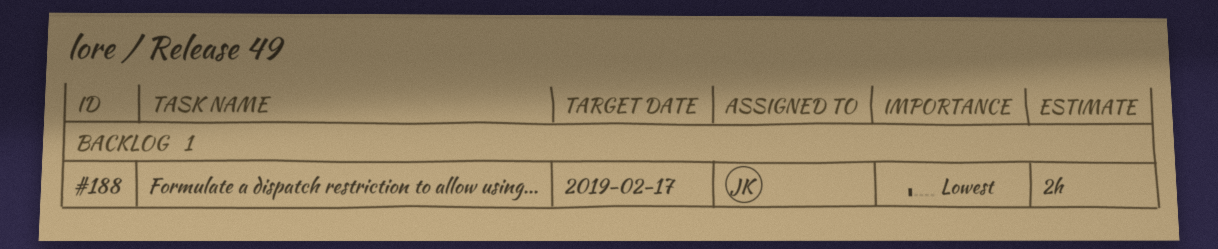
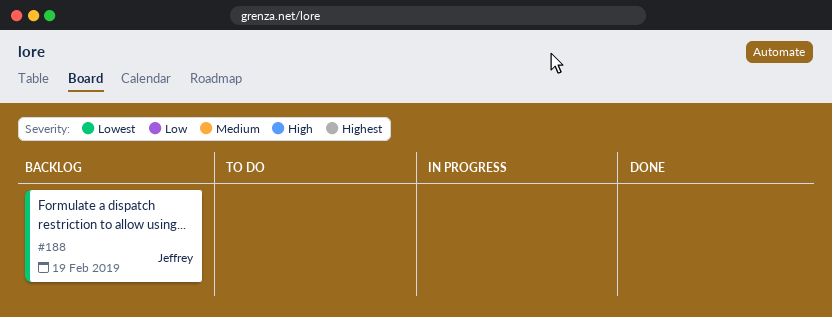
#188, due: Feb 17 -> Feb 19

